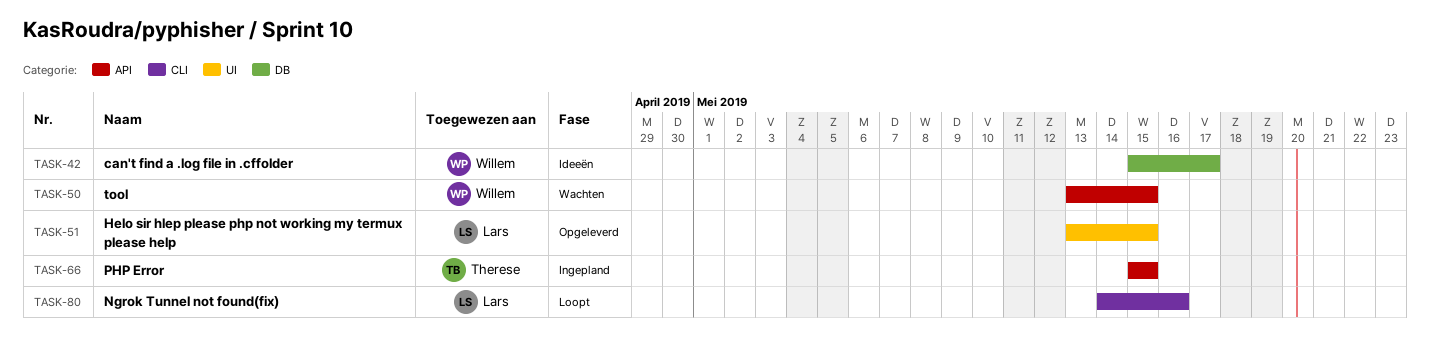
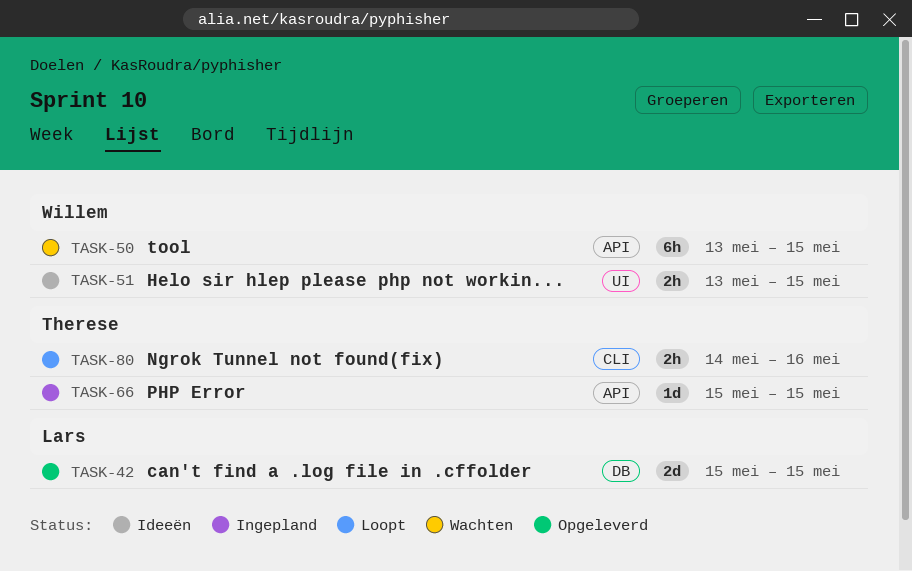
TASK-42, status: Ideeën -> Opgeleverd
TASK-42, owner: Willem -> Lars
TASK-42, due: May 17 -> May 15
TASK-51, status: Opgeleverd -> Ideeën
TASK-51, owner: Lars -> Willem
TASK-80, owner: Lars -> Therese

